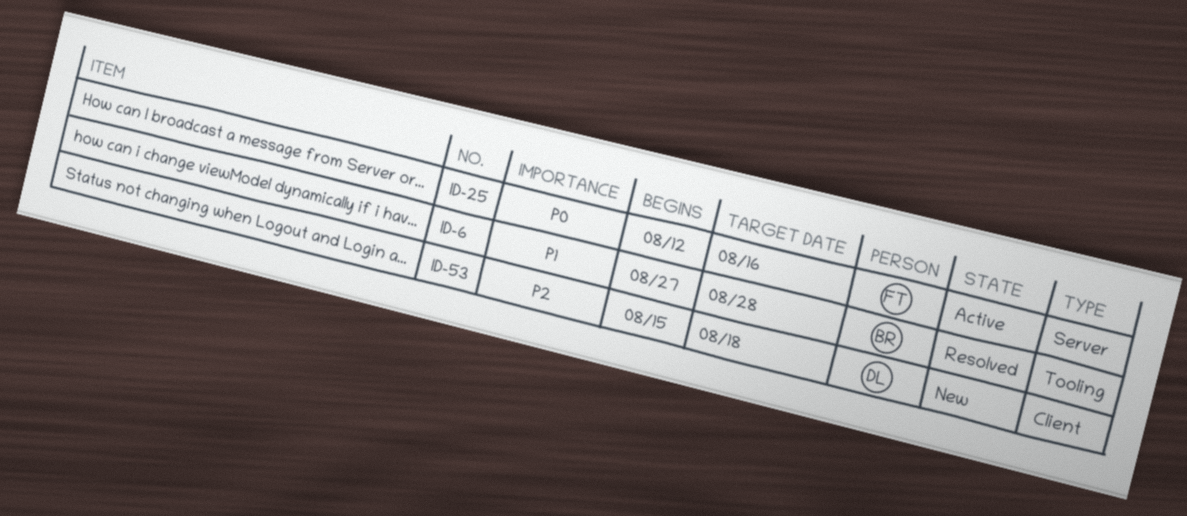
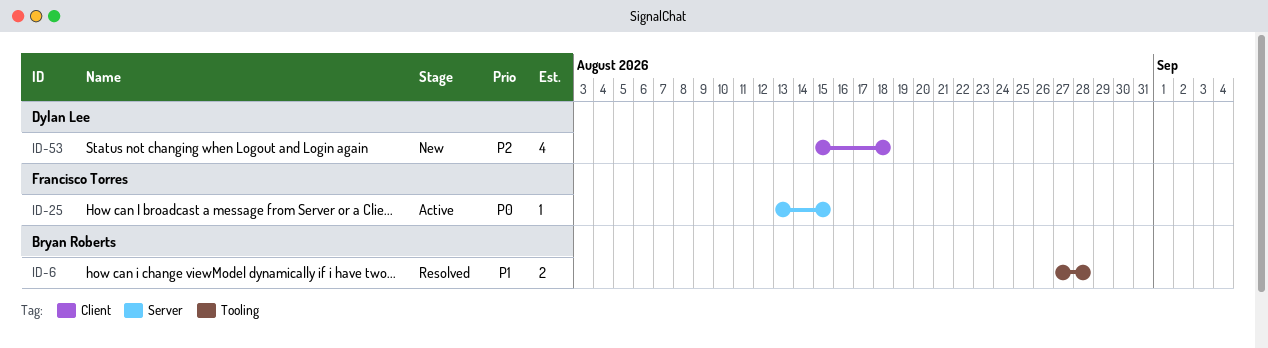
ID-25, start: Aug 12 -> Aug 13
ID-25, due: Aug 16 -> Aug 15

